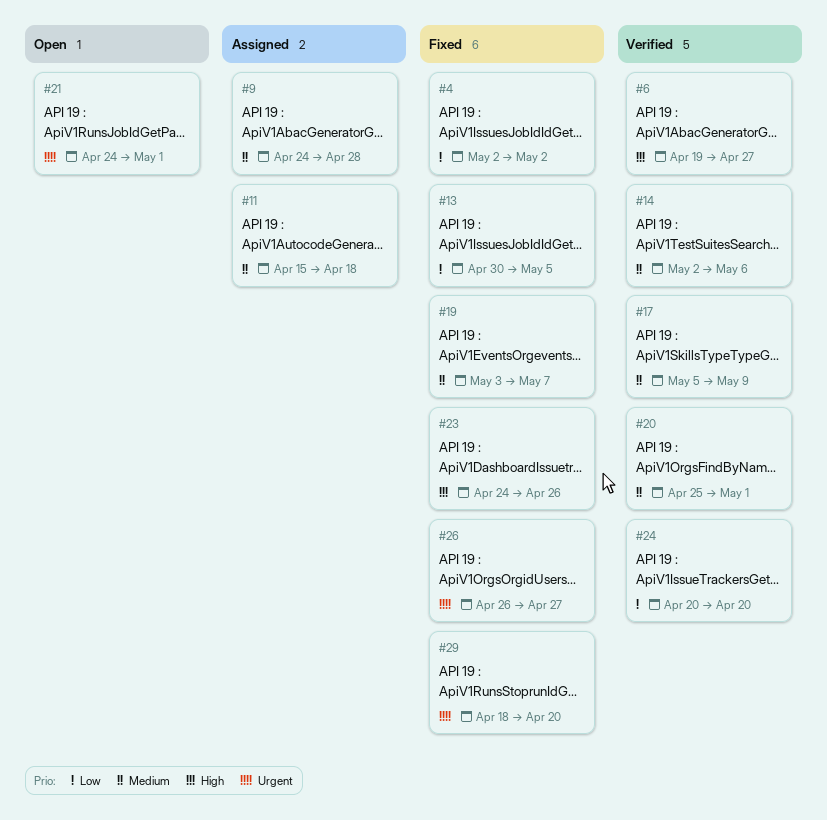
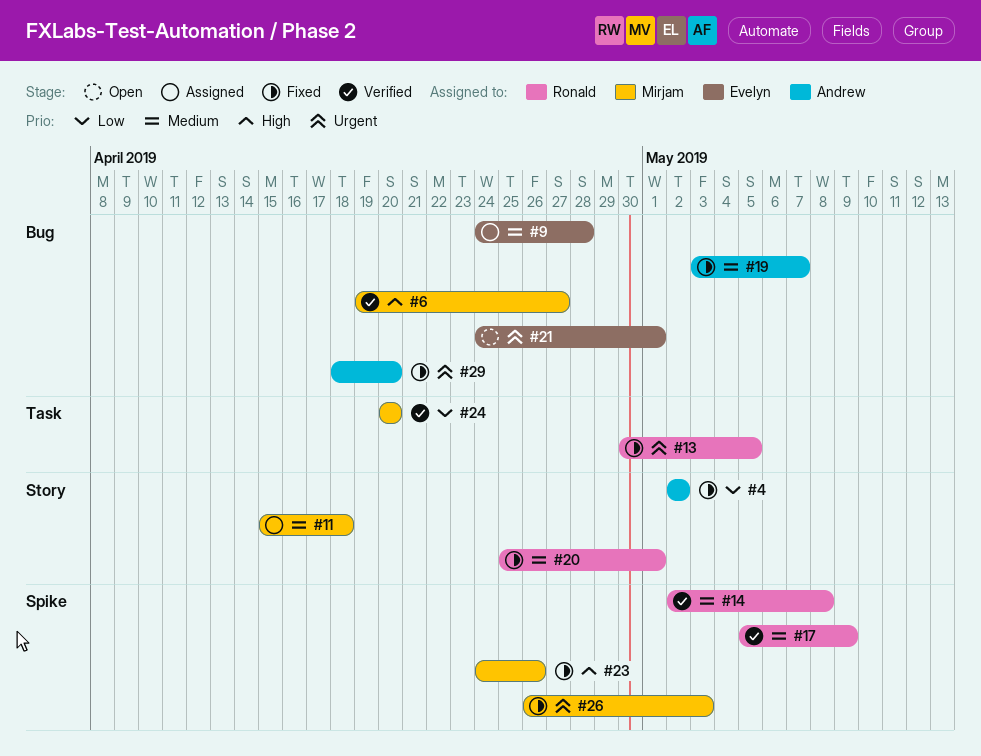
#13, priority: Low -> Urgent
#14, due: May 6 -> May 8
#20, status: Verified -> Fixed
#26, due: Apr 27 -> May 3

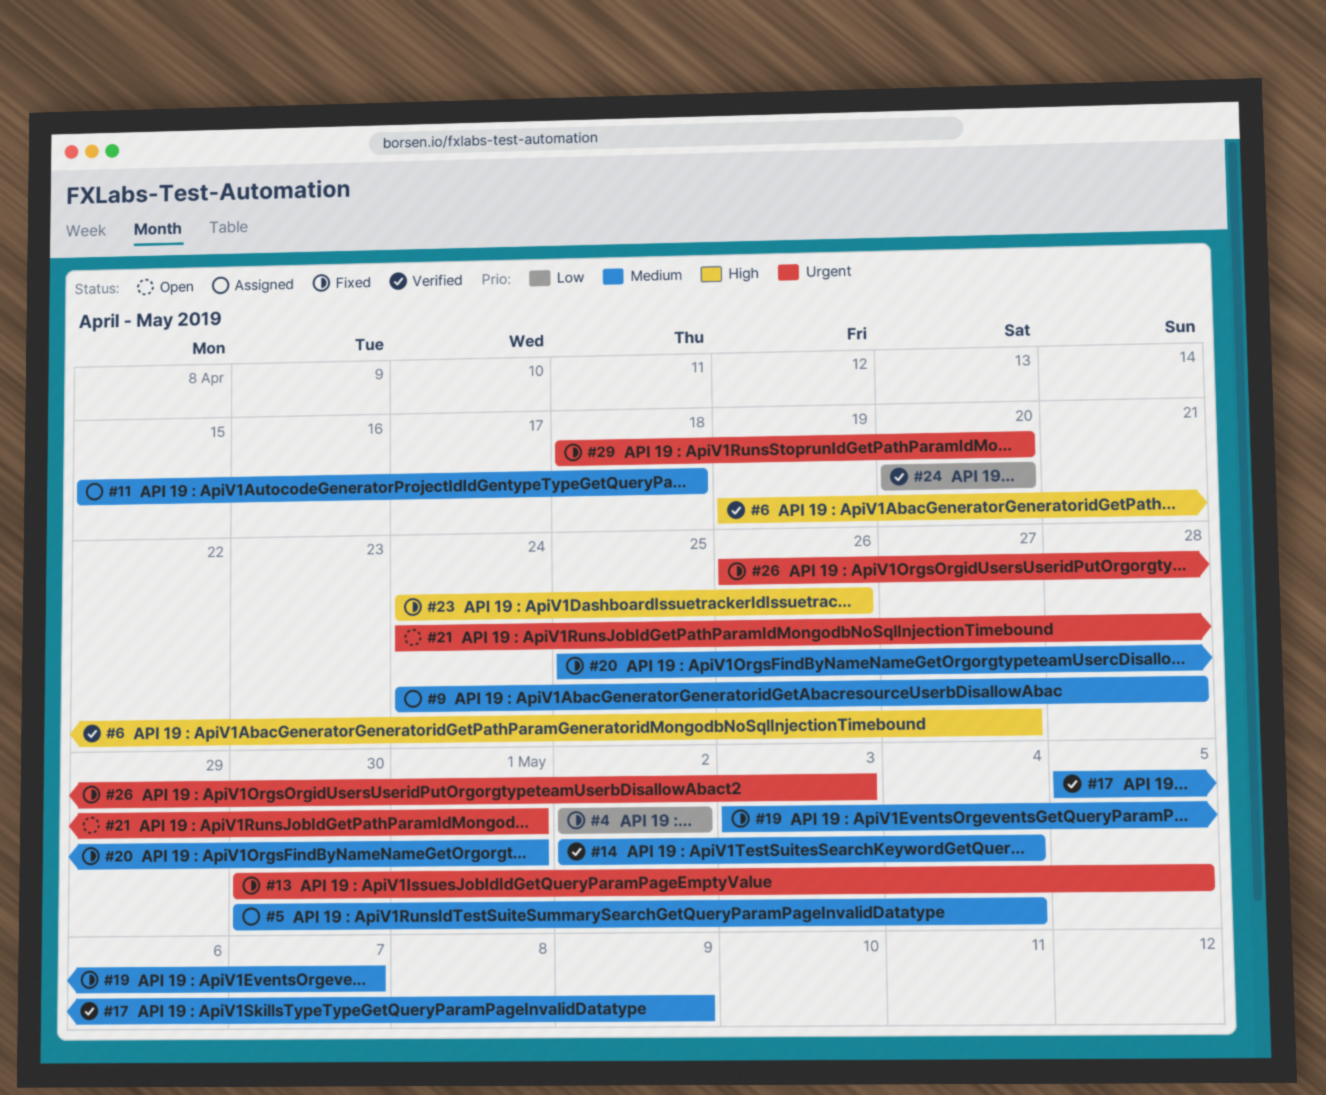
#5: none -> present
#14, due: May 8 -> May 4

